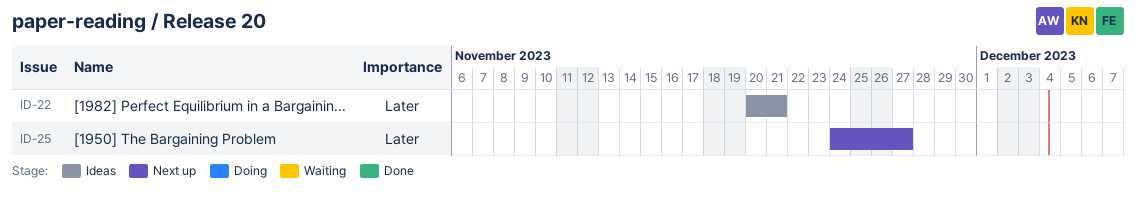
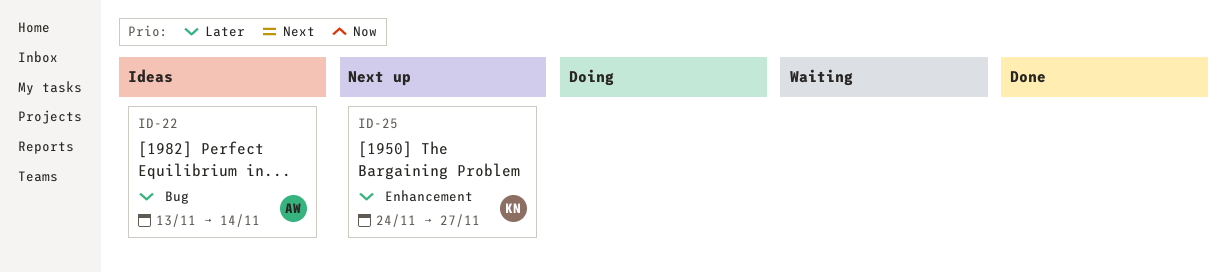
ID-22, start: Nov 20 -> Nov 13
ID-22, due: Nov 21 -> Nov 14

